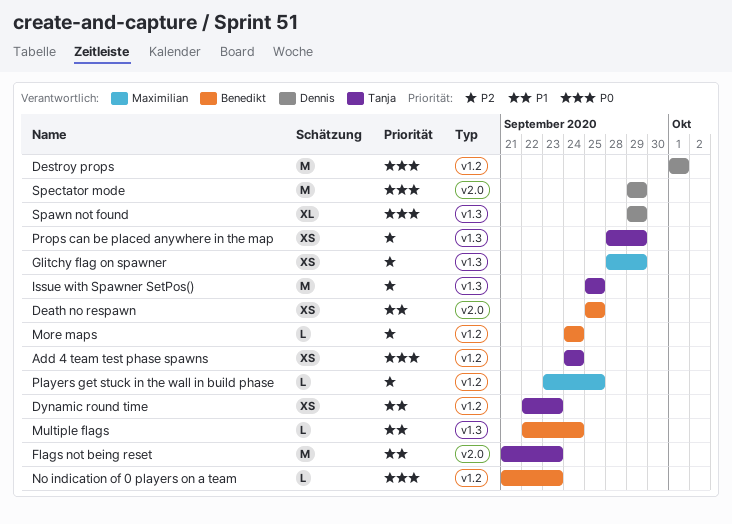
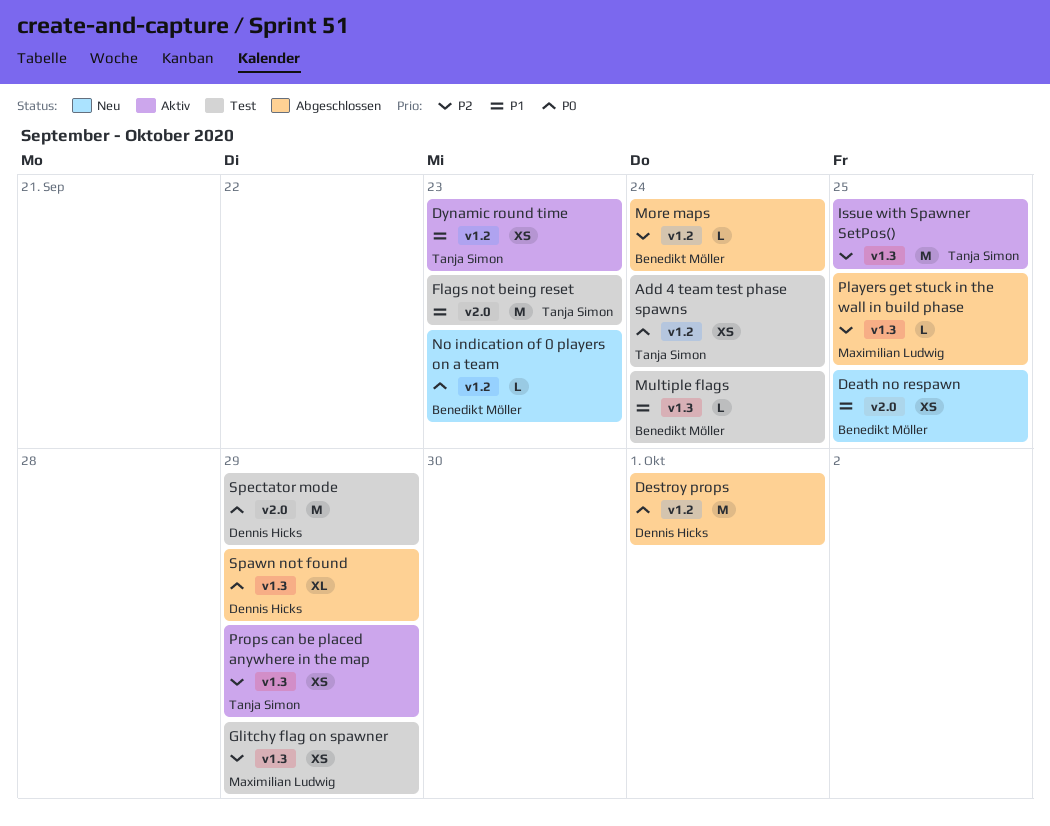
Players get stuck in the wall in build phase, label: v1.2 -> v1.3

